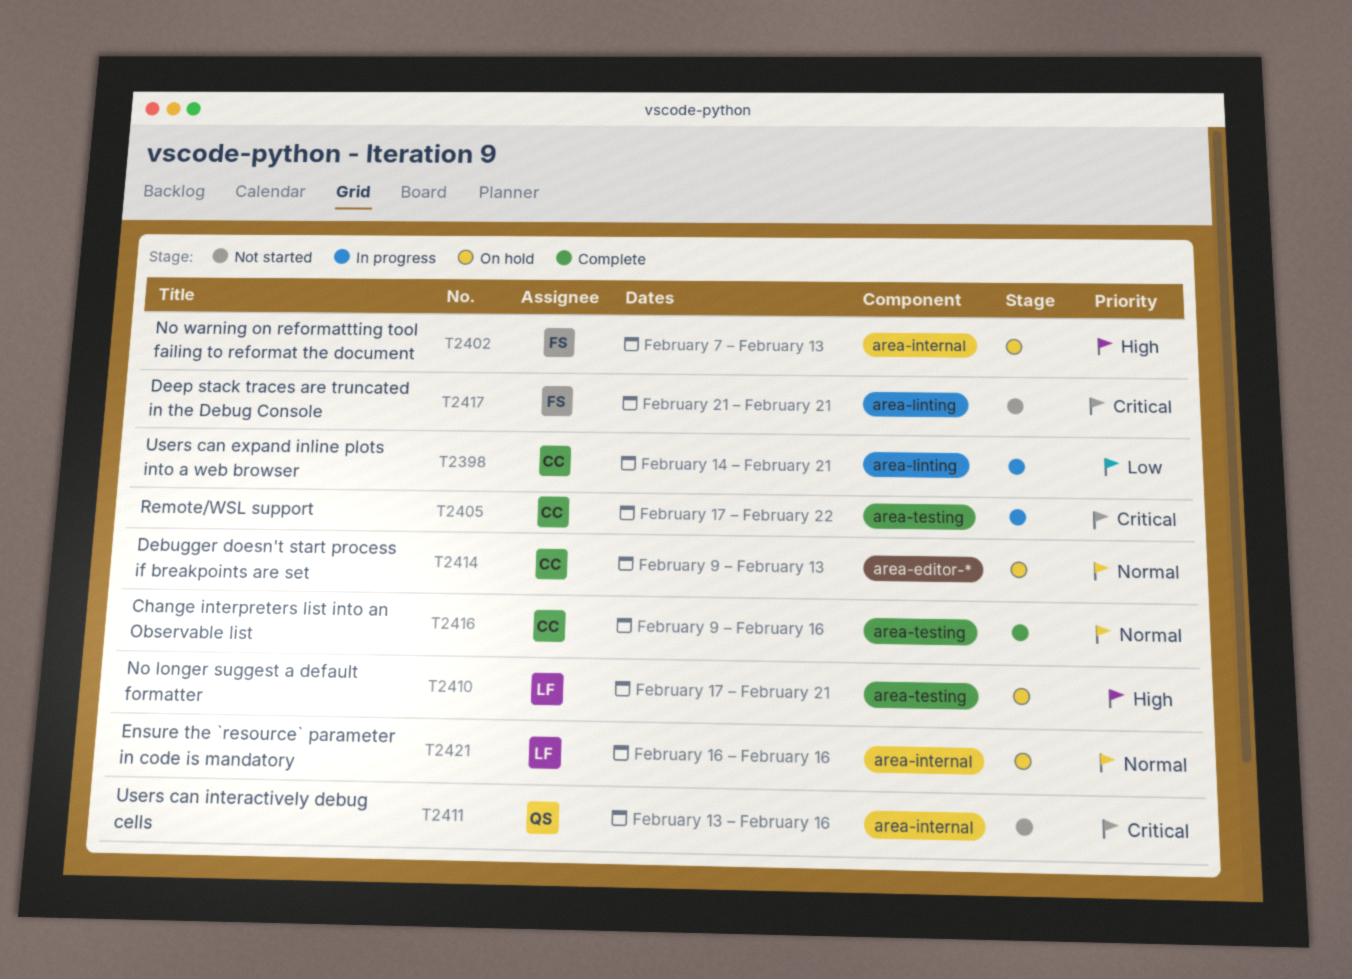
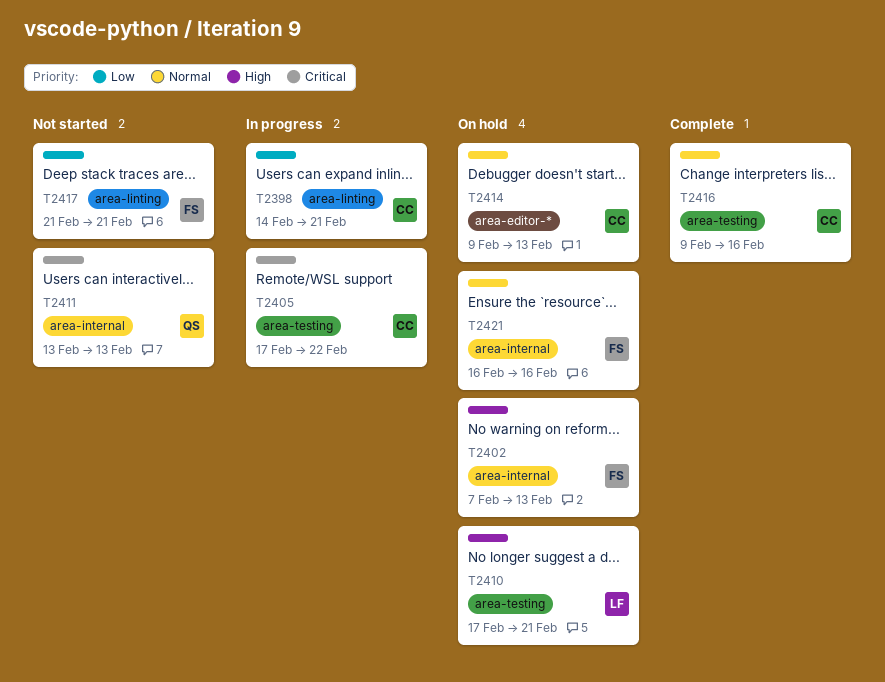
T2411, due: Feb 16 -> Feb 13
T2417, priority: Critical -> Low
T2421, owner: LF -> FS

